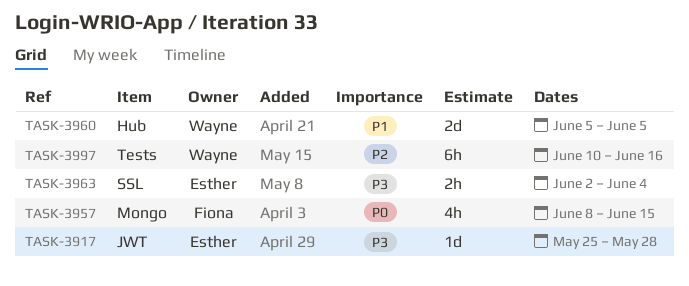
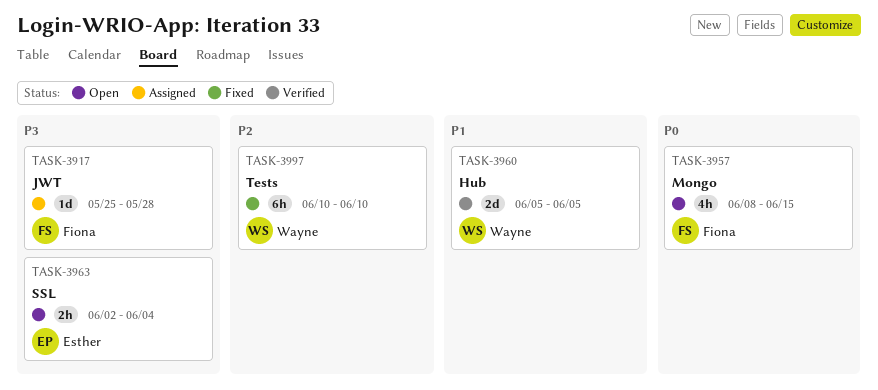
TASK-3917, owner: Esther -> Fiona
TASK-3997, due: Jun 16 -> Jun 10

